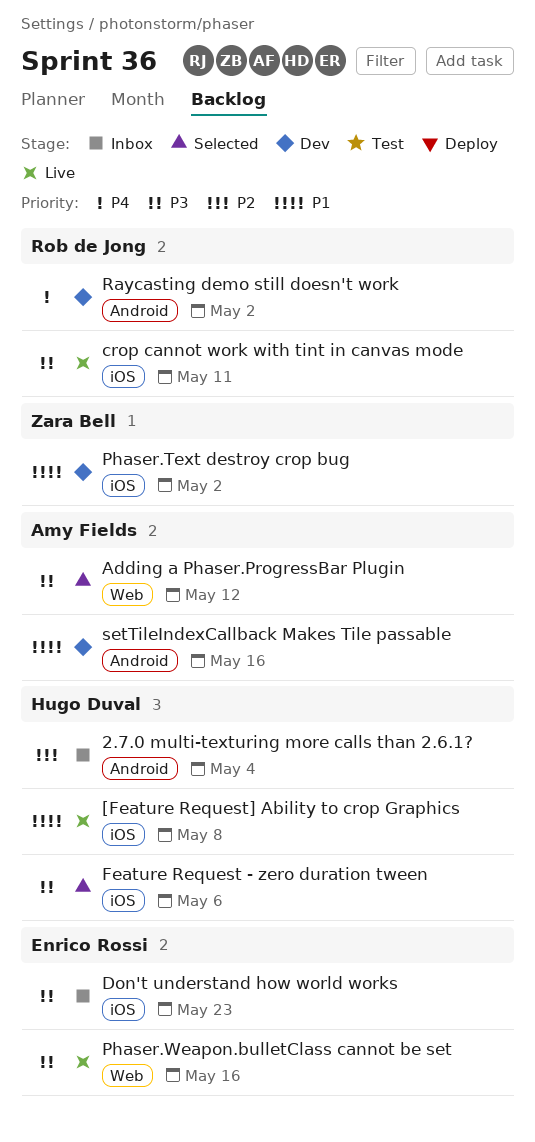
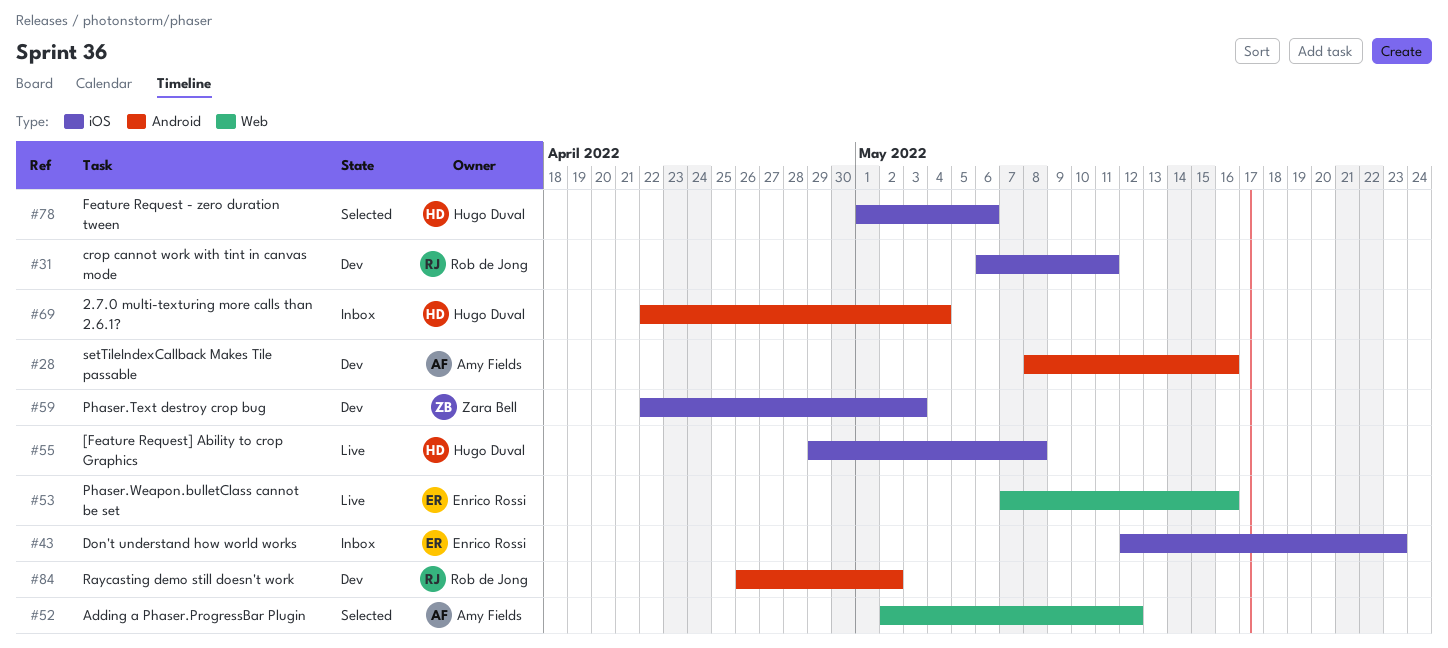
crop cannot work with tint in canvas mode, status: Live -> Dev
Phaser.Text destroy crop bug, due: May 2 -> May 3

